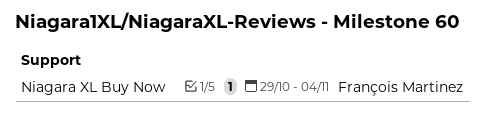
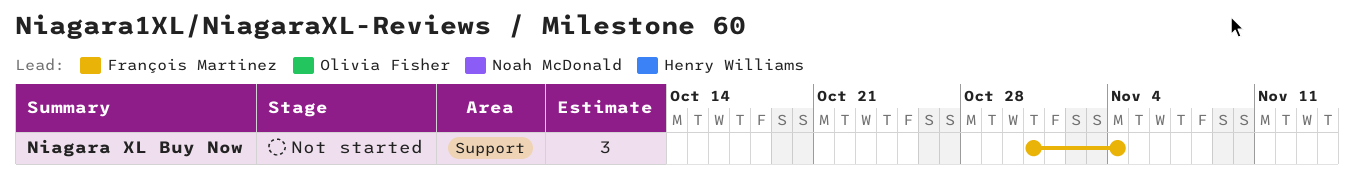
Niagara XL Buy Now, estimate: 1 -> 3
Niagara XL Buy Now, start: Oct 29 -> Oct 31

